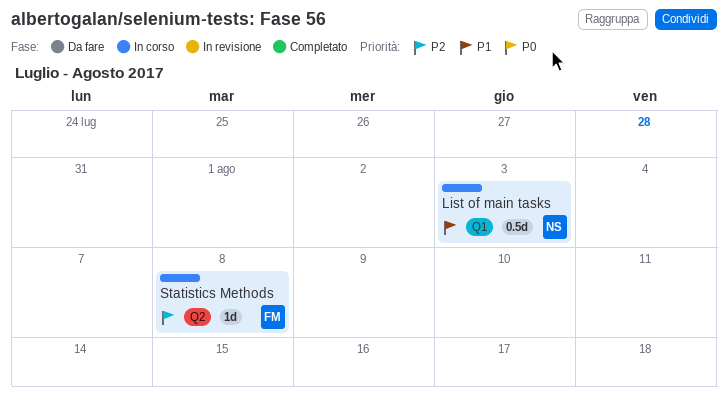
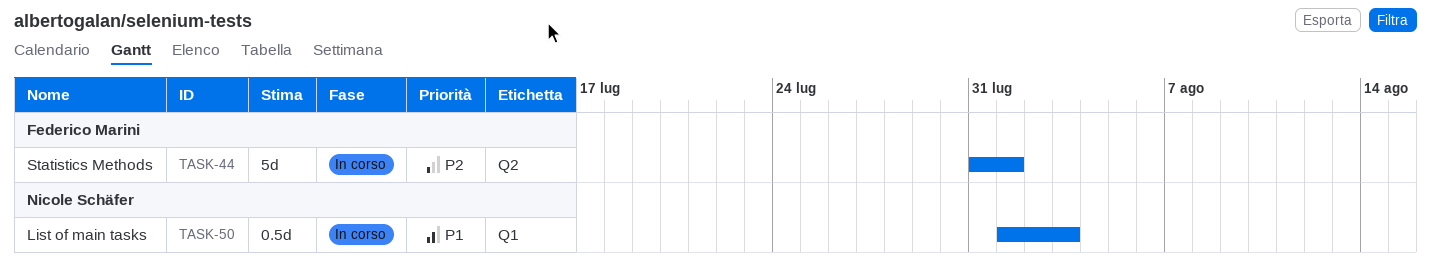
Statistics Methods, estimate: 1d -> 5d
Statistics Methods, due: Aug 8 -> Aug 1

